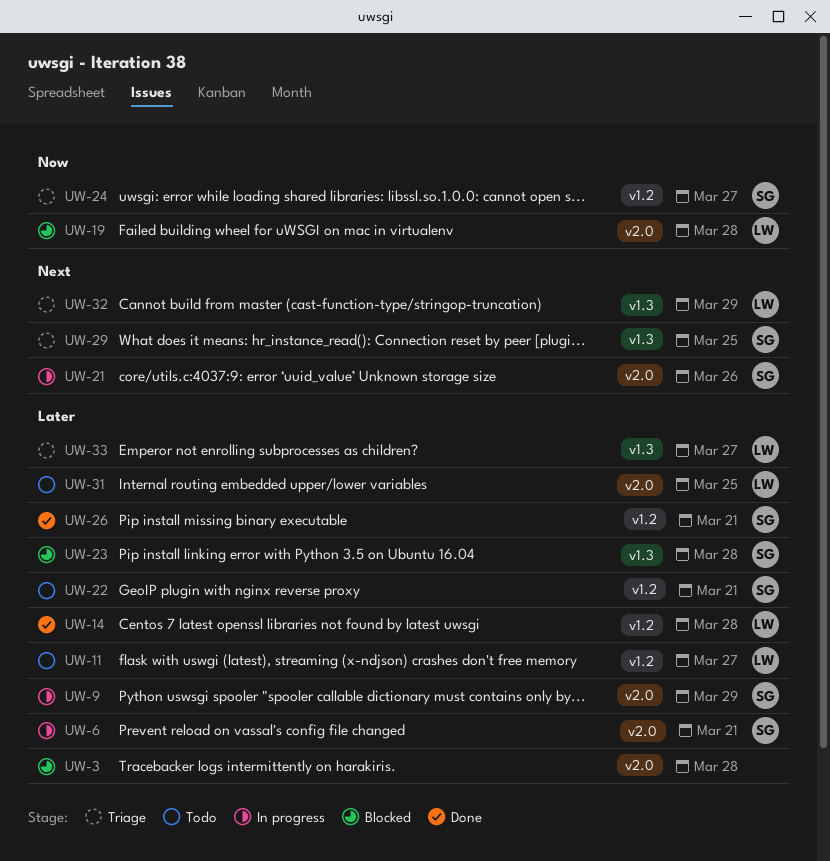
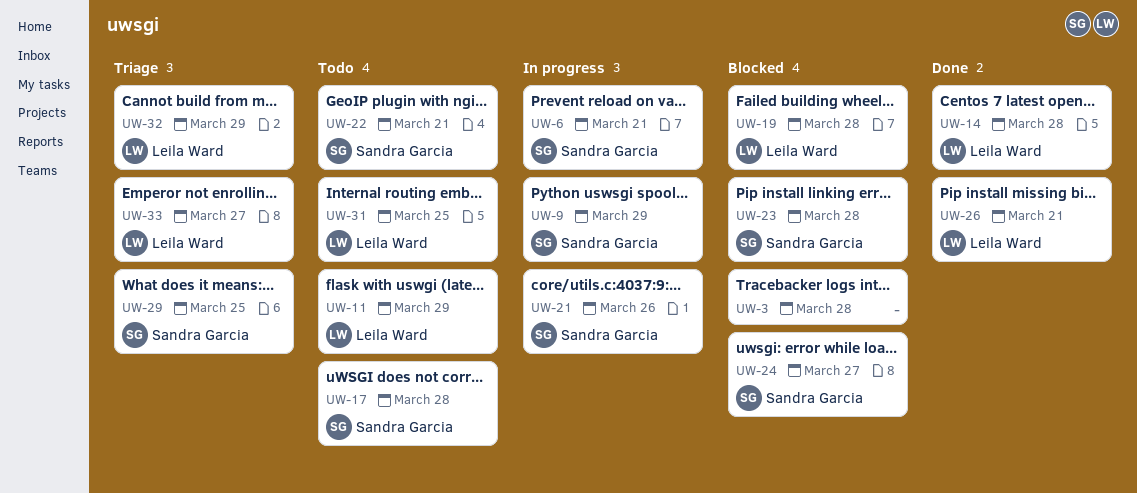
UW-11, due: Mar 27 -> Mar 29
UW-17: none -> present
UW-24, status: Triage -> Blocked
UW-26, owner: Sandra Garcia -> Leila Ward

